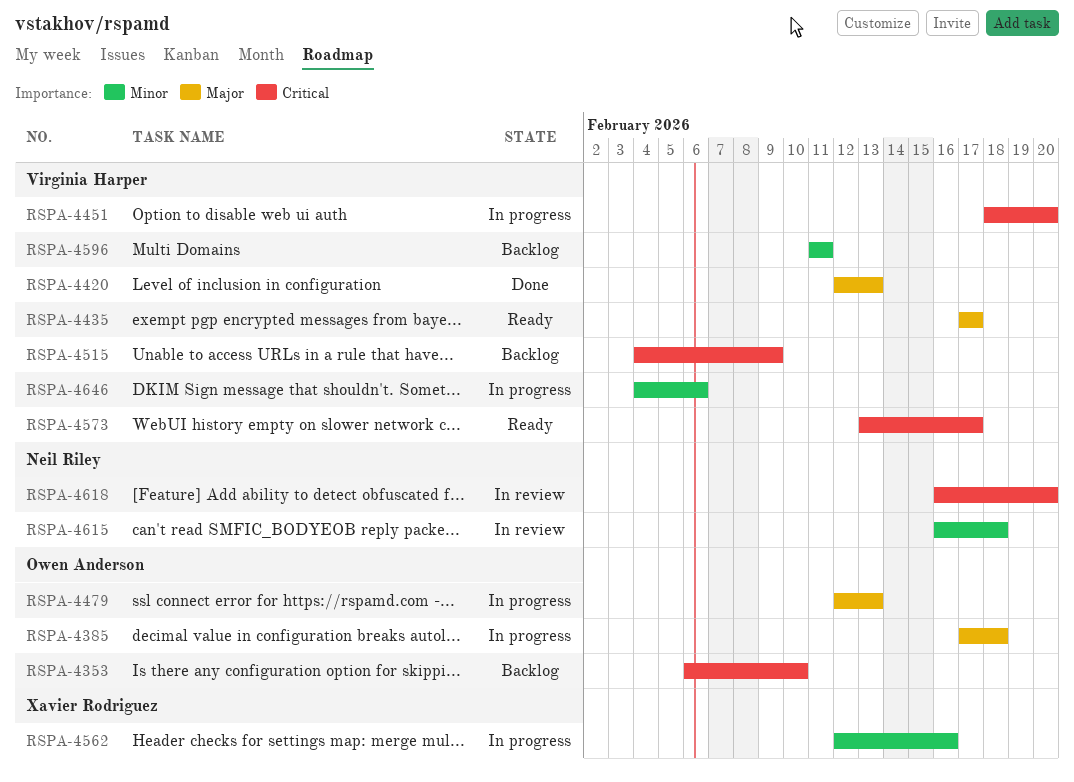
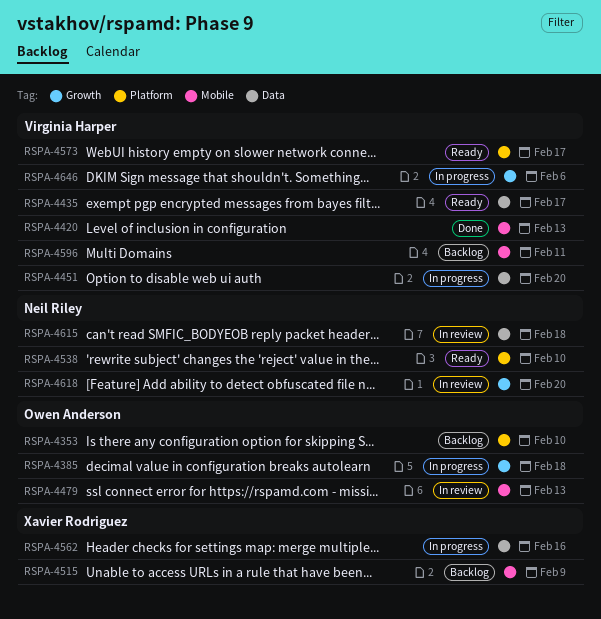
RSPA-4479, status: In progress -> In review
RSPA-4515, owner: Virginia Harper -> Xavier Rodriguez
RSPA-4538: none -> present

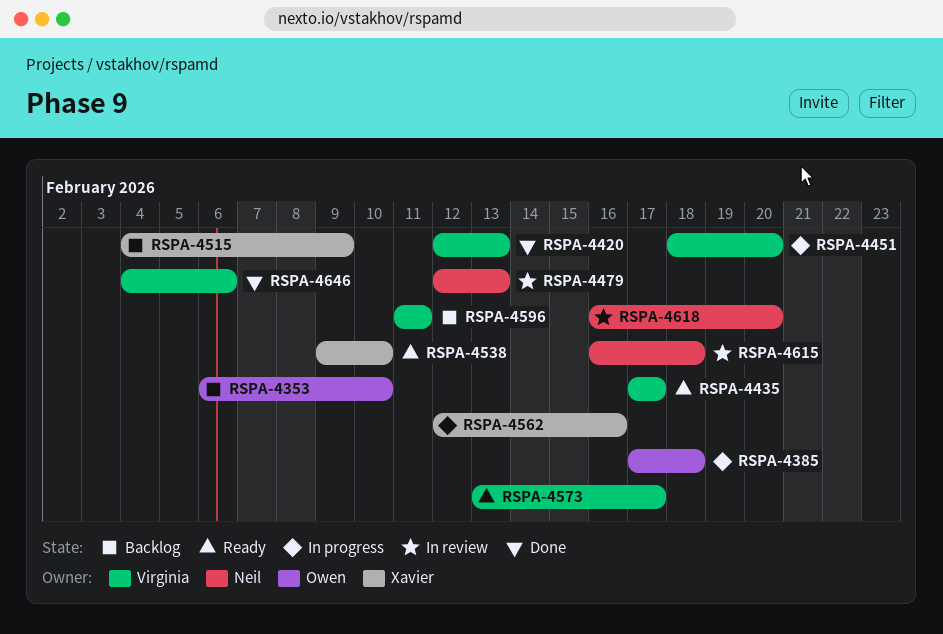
RSPA-4479, owner: Owen Anderson -> Neil Riley
RSPA-4538, owner: Neil Riley -> Xavier Rodriguez
RSPA-4646, status: In progress -> Done

